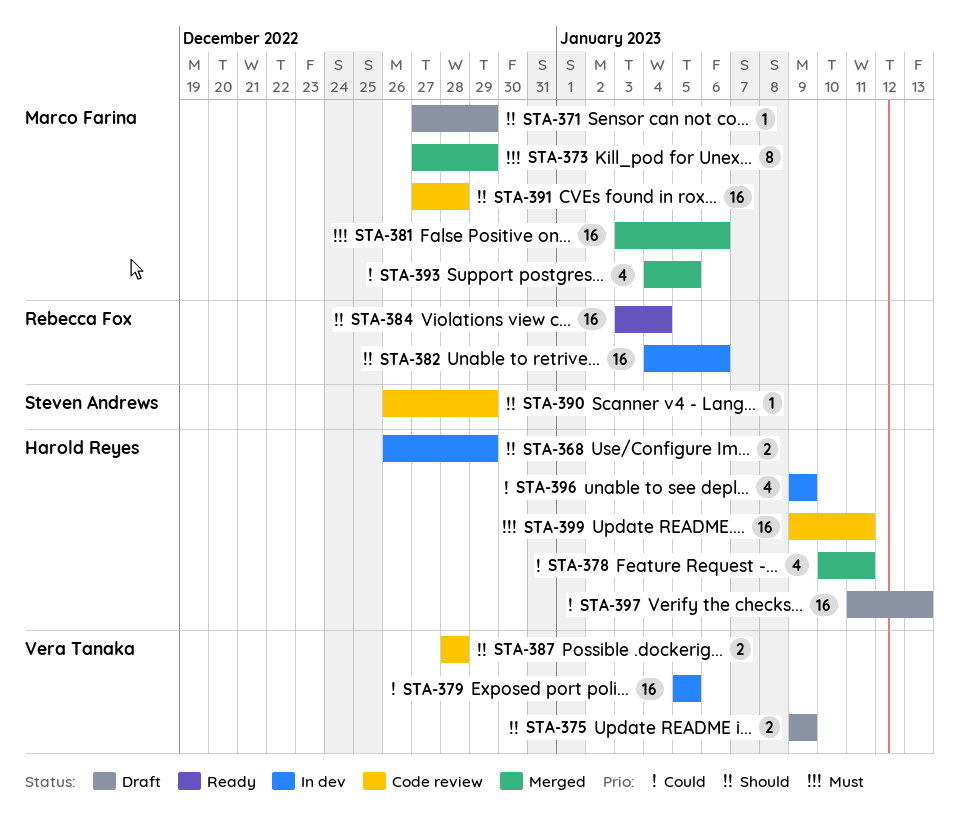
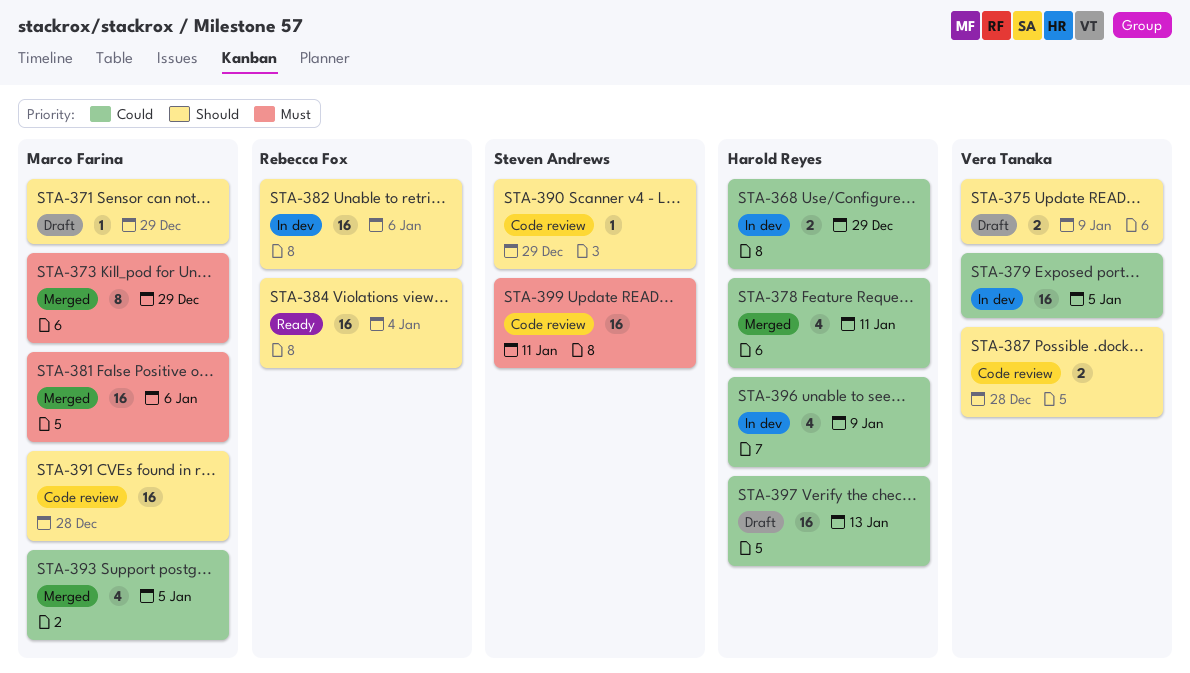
STA-368, priority: Should -> Could
STA-399, owner: Harold Reyes -> Steven Andrews

